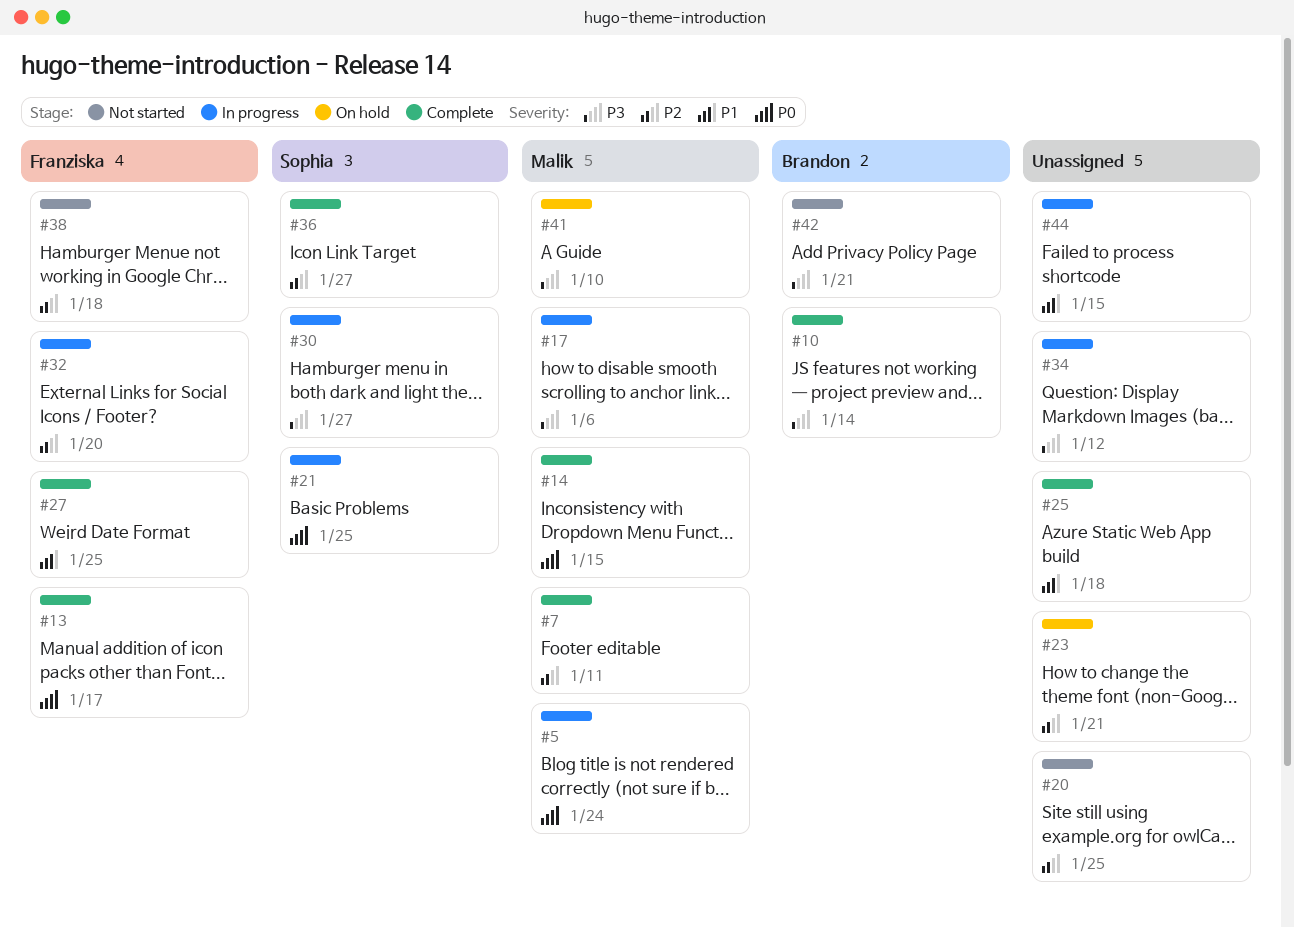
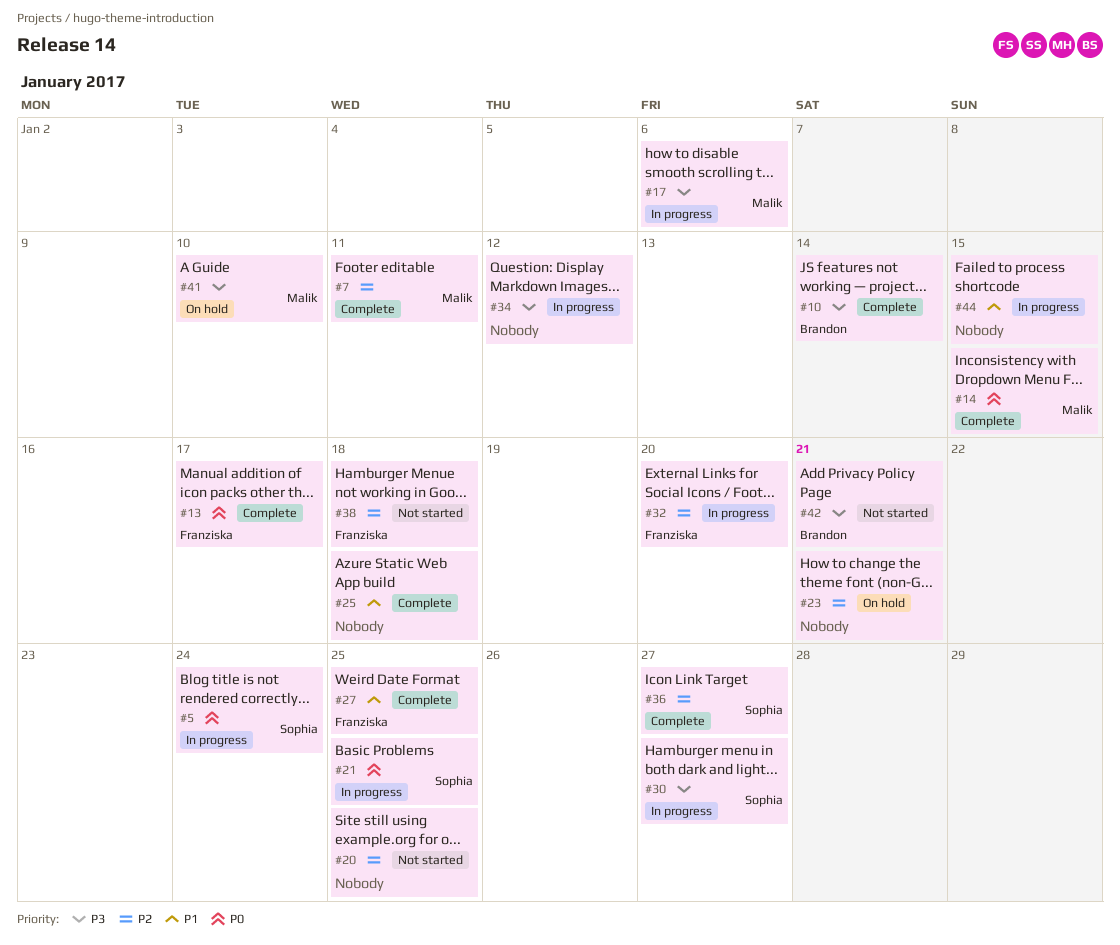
#5, owner: Malik -> Sophia

